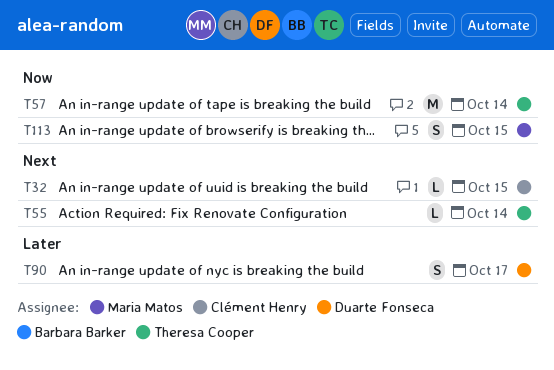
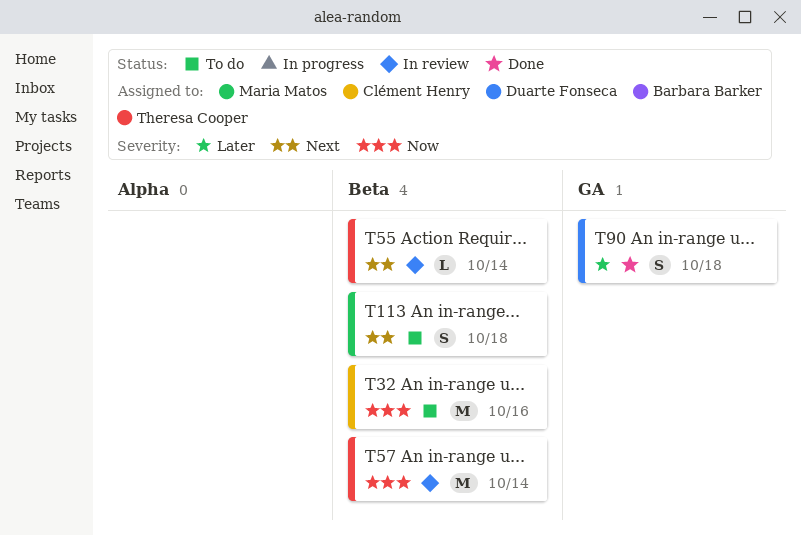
T32, priority: Next -> Now
T32, estimate: L -> M
T32, day: Oct 15 -> Oct 16
T90, day: Oct 17 -> Oct 18
T113, priority: Now -> Next
T113, day: Oct 15 -> Oct 18

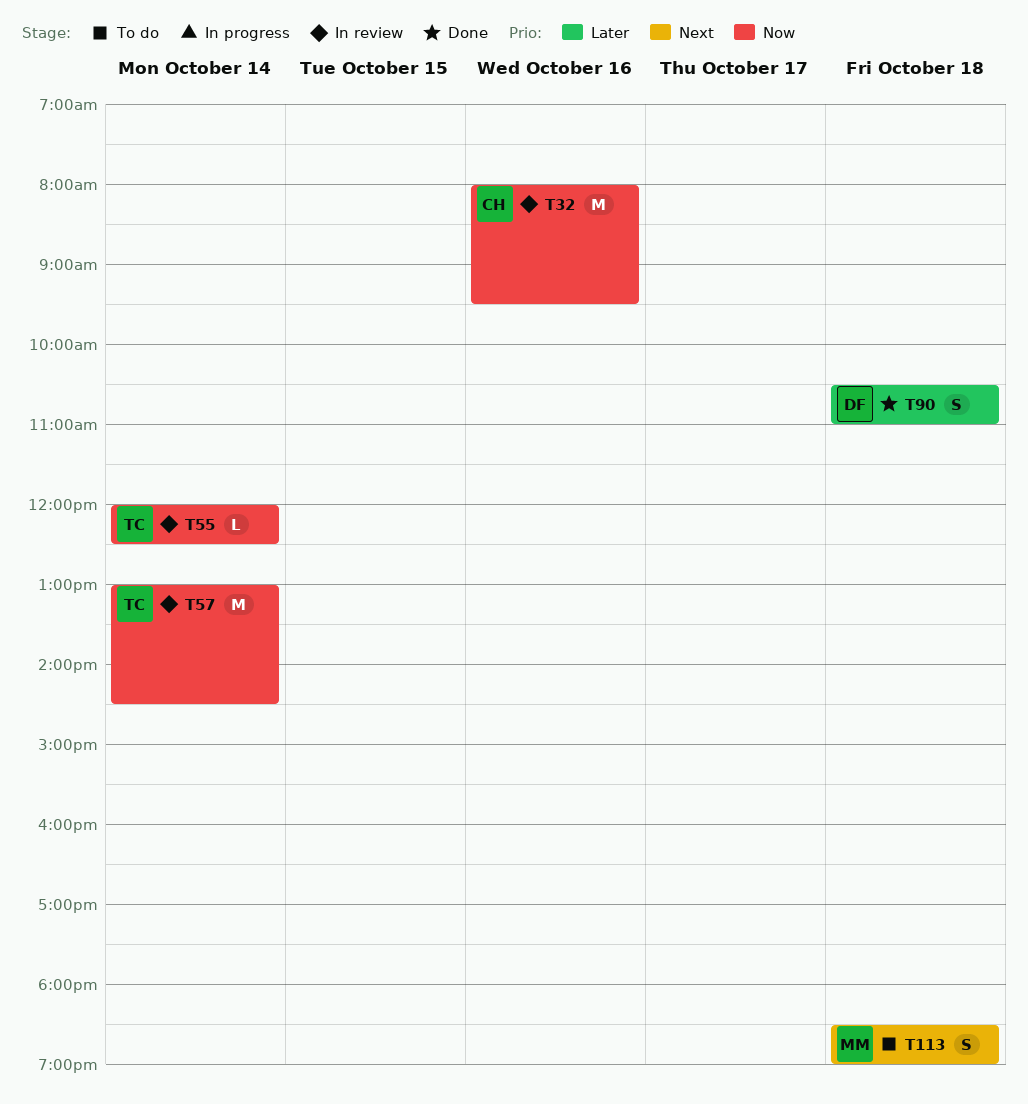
T32, status: To do -> In review
T55, priority: Next -> Now

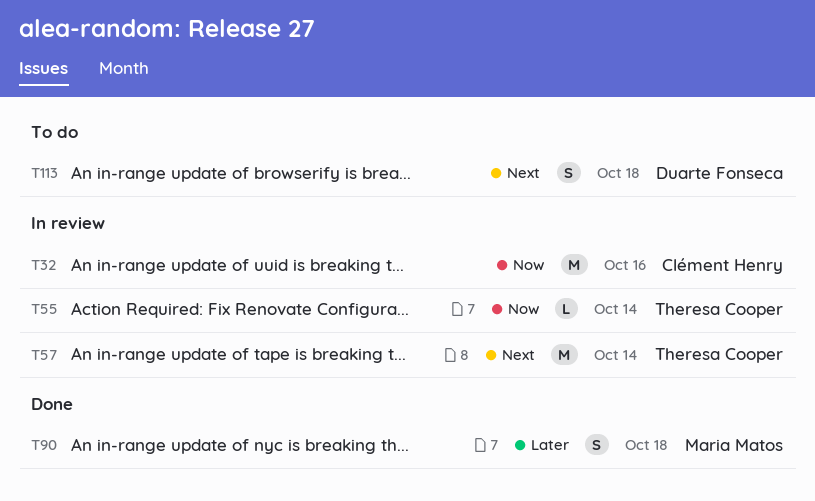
T57, priority: Now -> Next
T90, owner: Duarte Fonseca -> Maria Matos
T113, owner: Maria Matos -> Duarte Fonseca

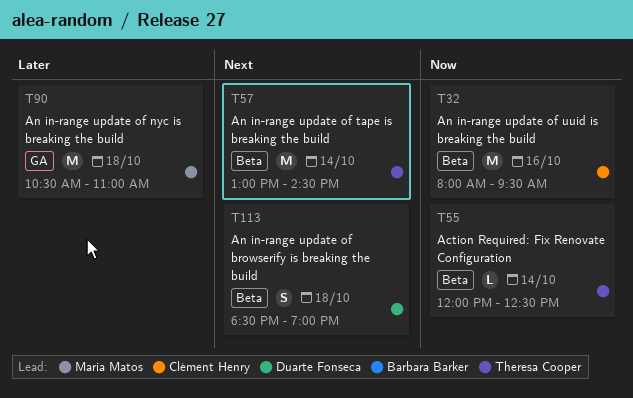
T90, estimate: S -> M

